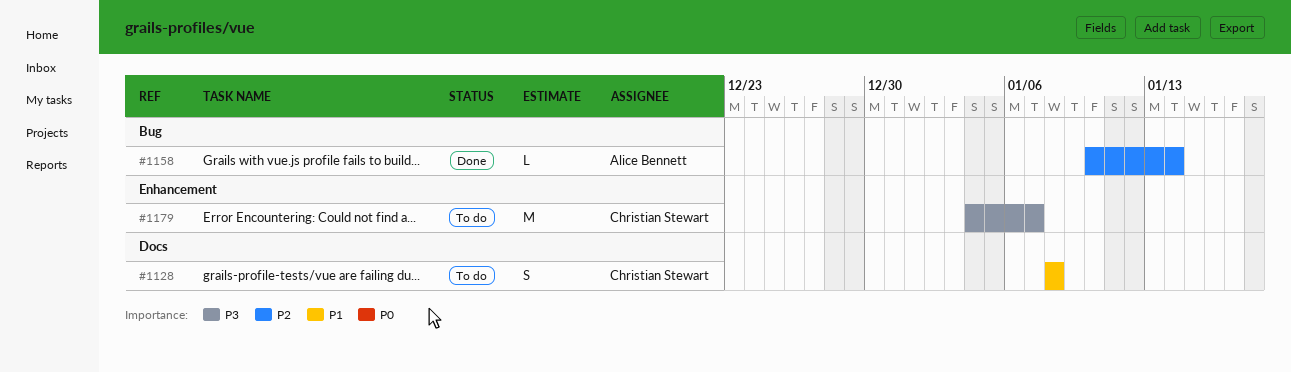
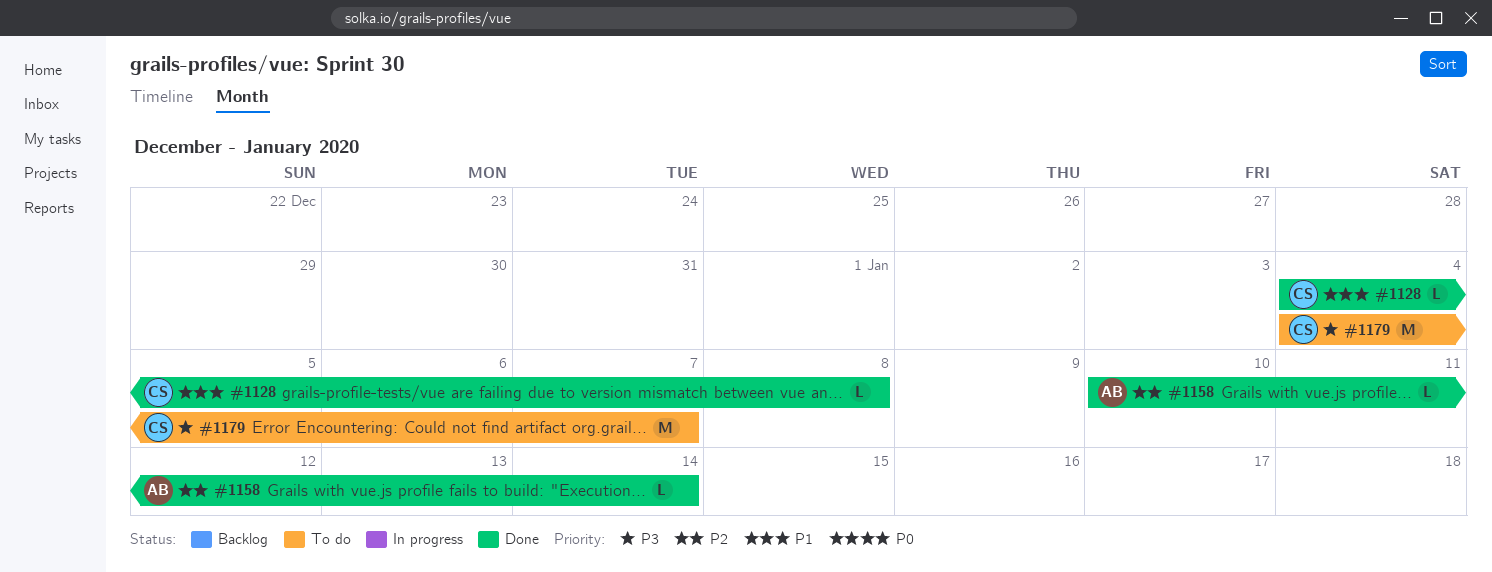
#1128, status: To do -> Done
#1128, estimate: S -> L
#1128, start: Jan 8 -> Jan 4

